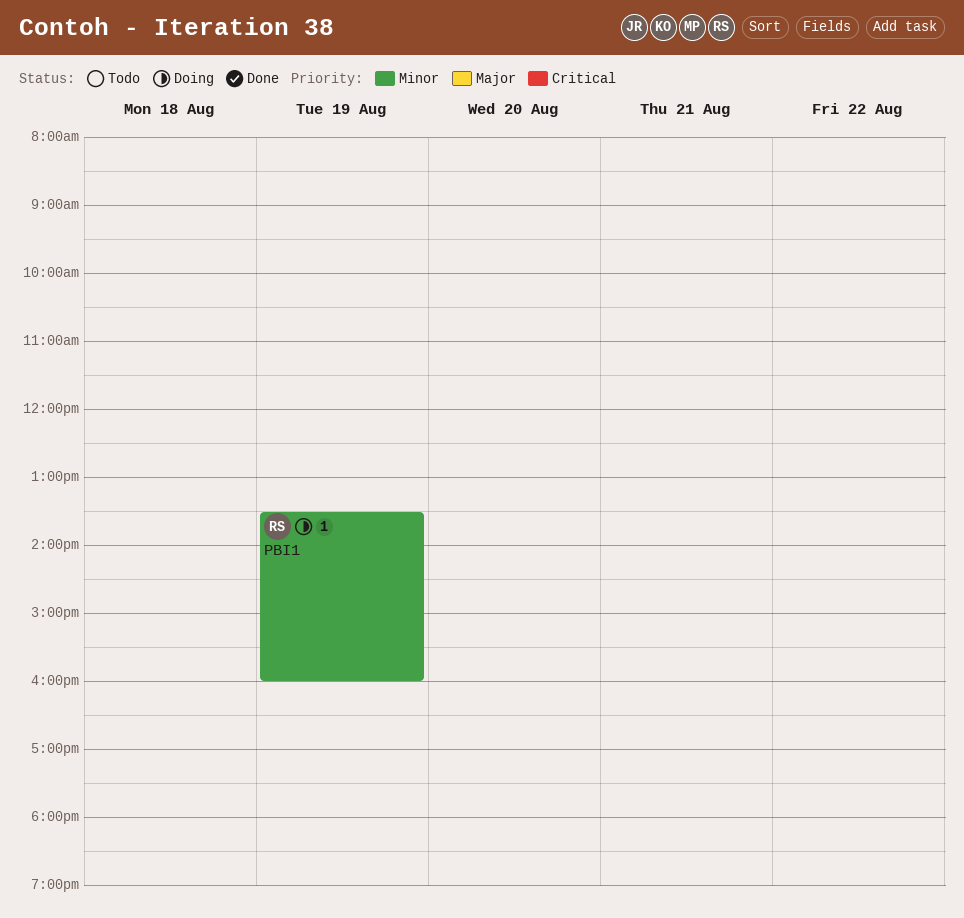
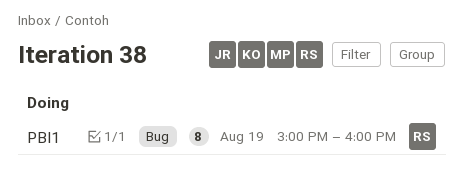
PBI1, estimate: 1 -> 8
PBI1, begins: 13:30 -> 15:00

